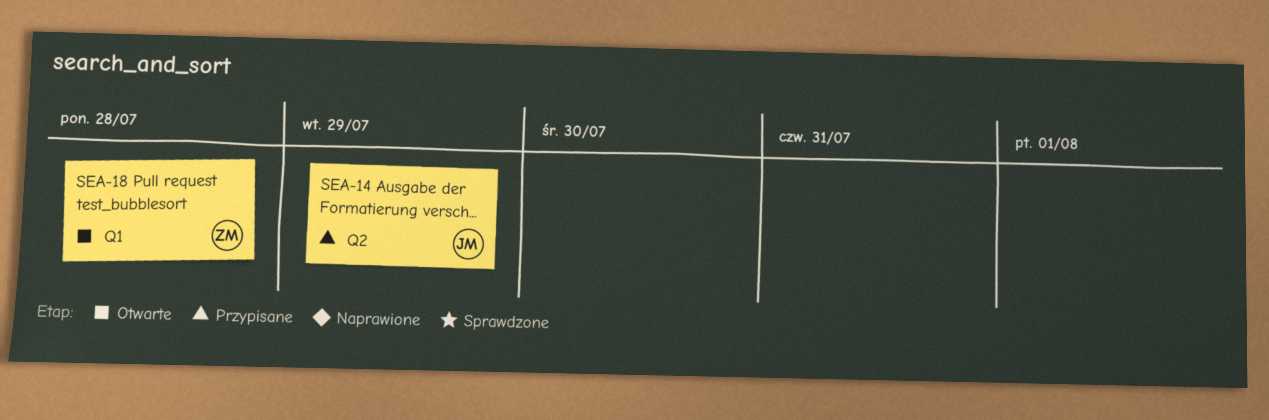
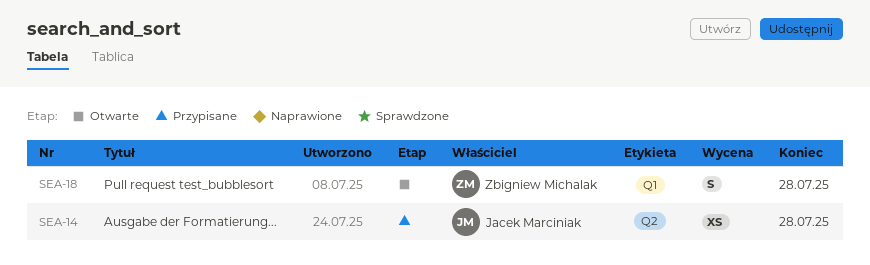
SEA-14, due: Jul 29 -> Jul 28

